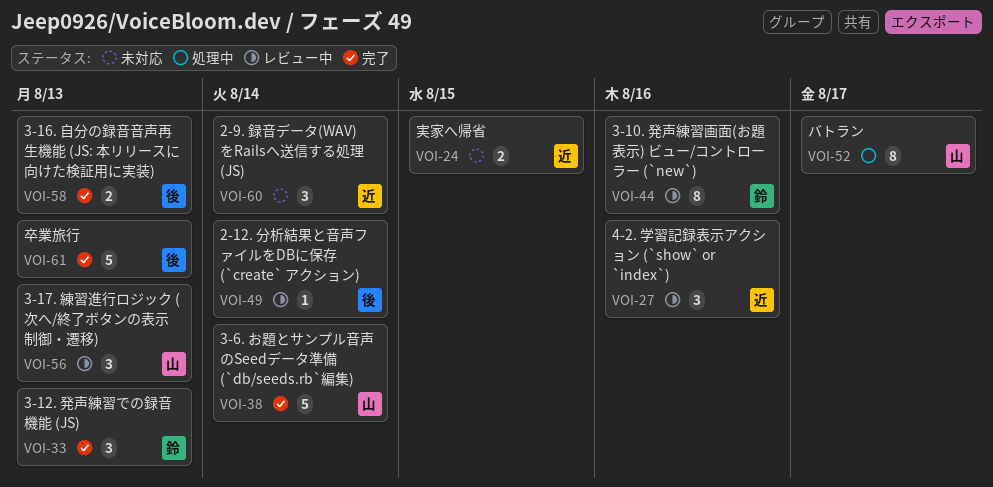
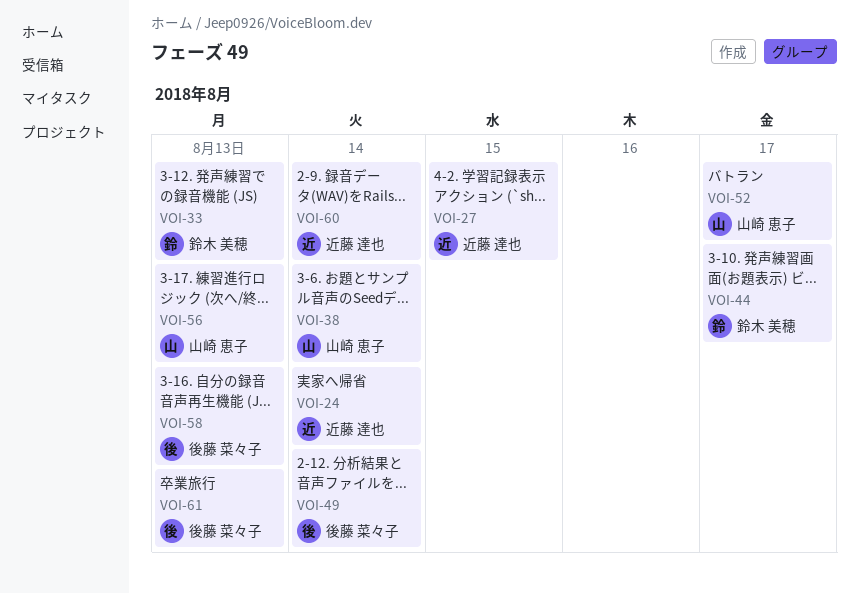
VOI-24, due: Aug 15 -> Aug 14
VOI-27, due: Aug 16 -> Aug 15
VOI-44, due: Aug 16 -> Aug 17

